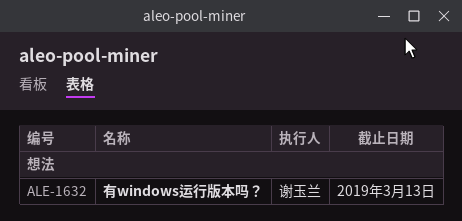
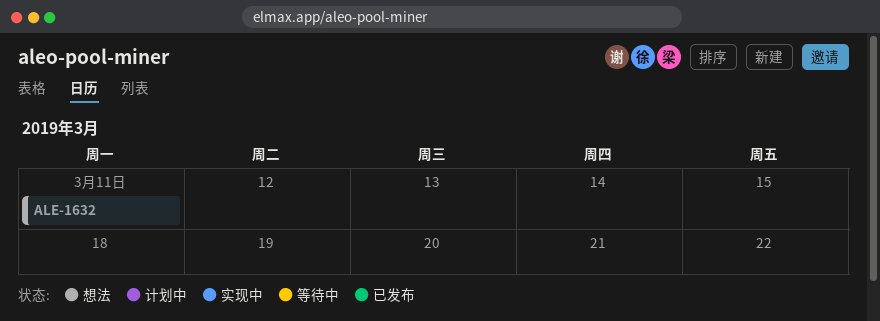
ALE-1632, due: Mar 13 -> Mar 11

